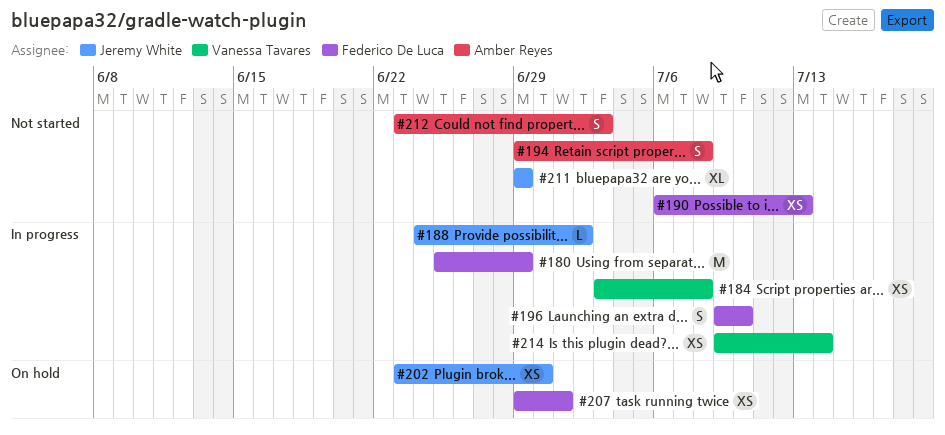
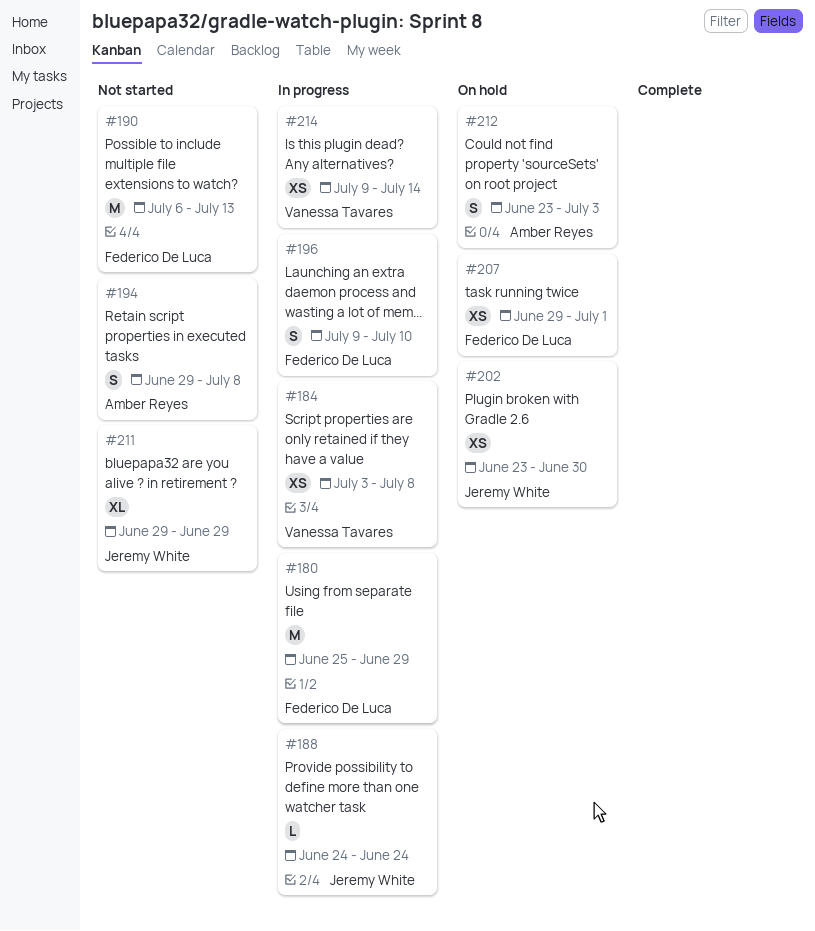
#188, due: Jul 2 -> Jun 24
#190, estimate: XS -> M
#212, status: Not started -> On hold

